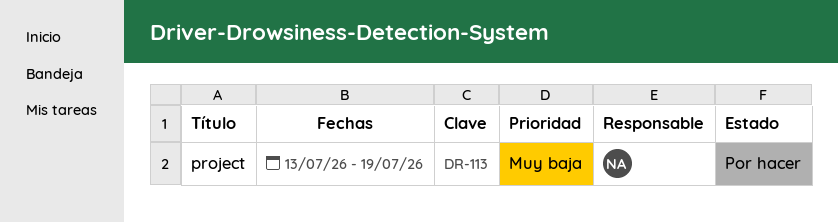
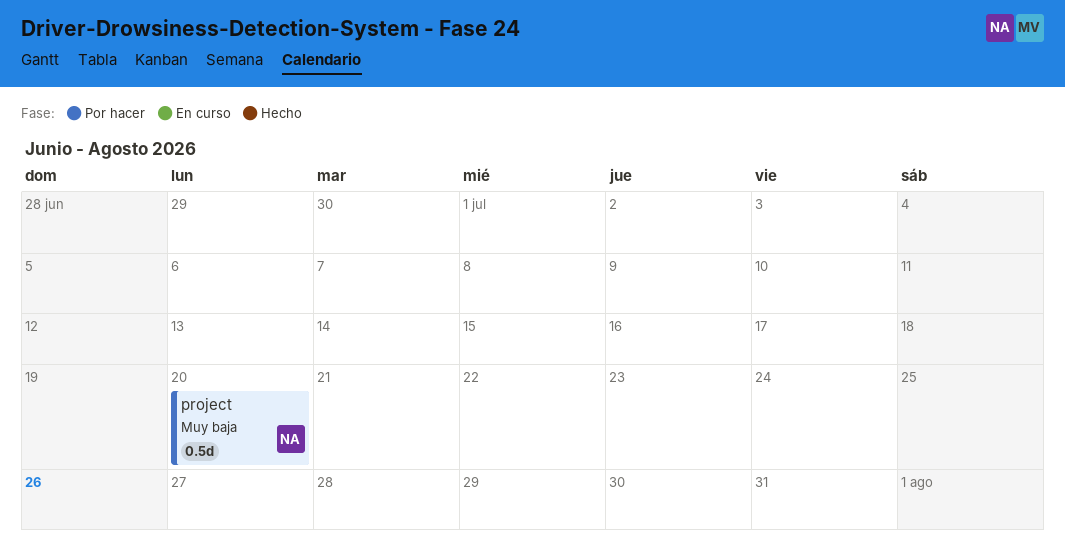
project, due: Jul 19 -> Jul 20

